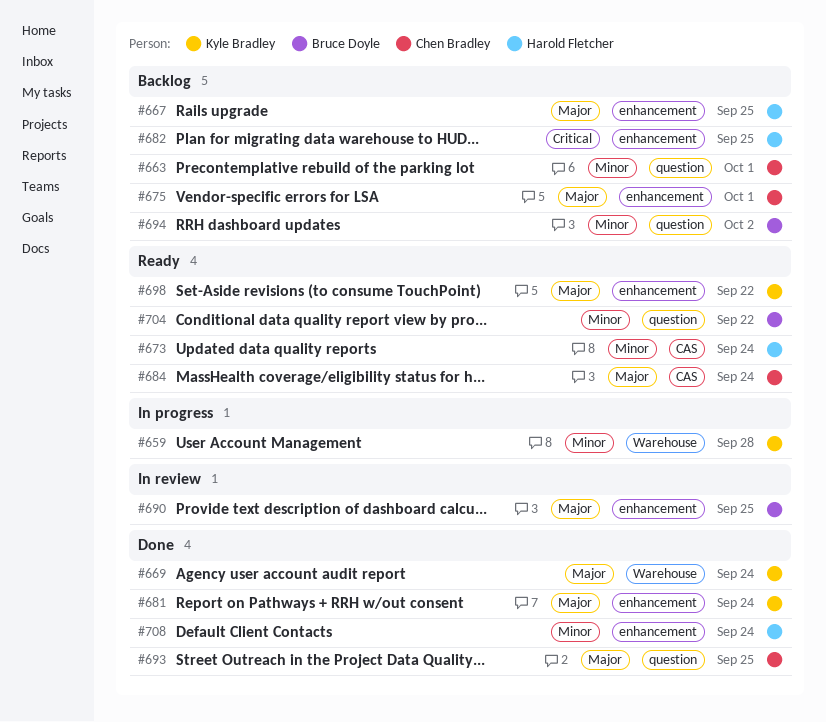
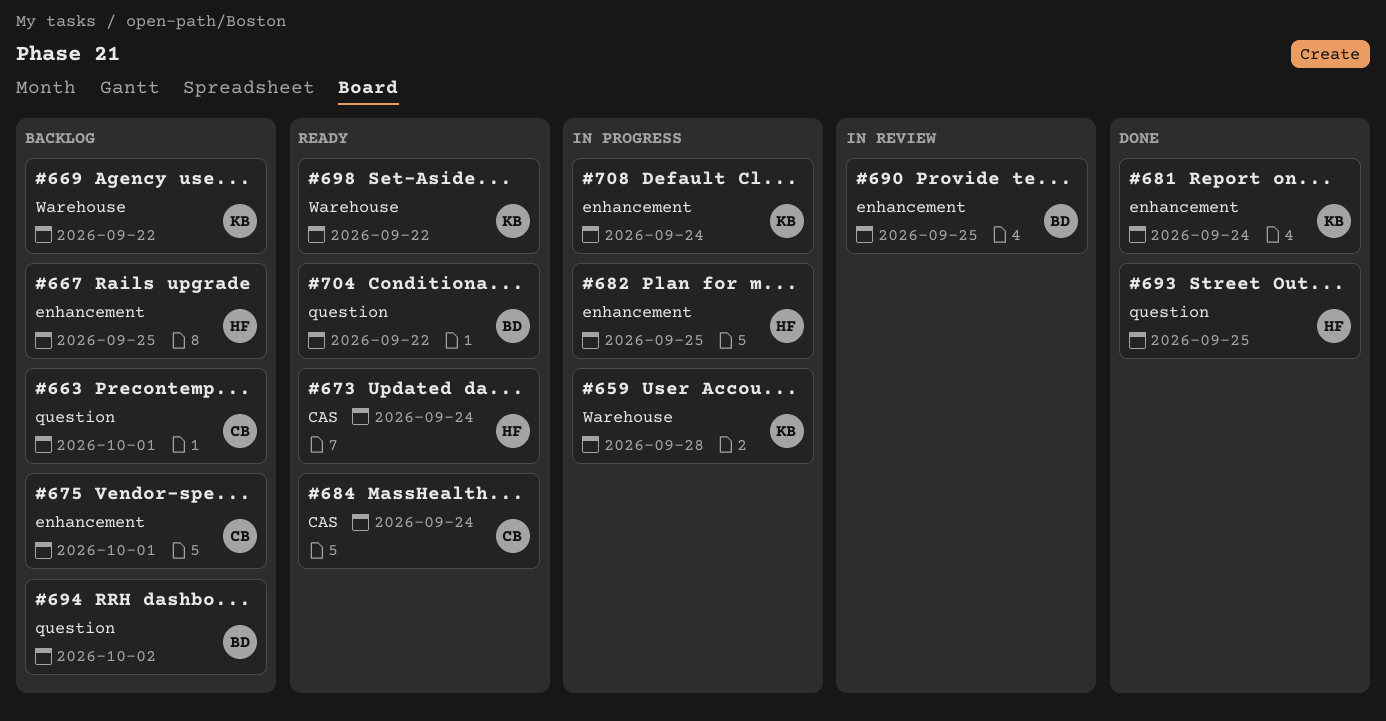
#669, status: Done -> Backlog
#669, due: Sep 24 -> Sep 22
#682, status: Backlog -> In progress
#693, owner: Chen Bradley -> Harold Fletcher
#698, label: enhancement -> Warehouse
#708, status: Done -> In progress
#708, owner: Harold Fletcher -> Kyle Bradley

